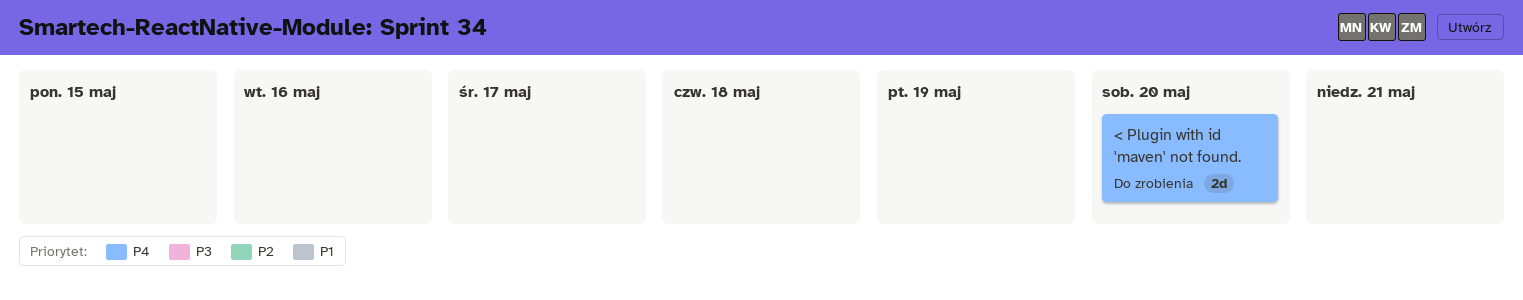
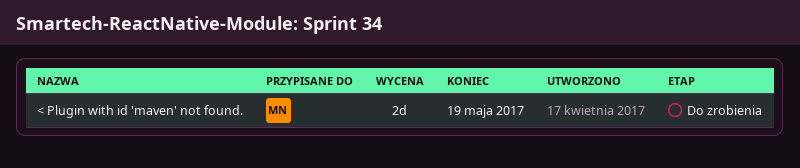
< Plugin with id 'maven' not found., due: May 20 -> May 19

